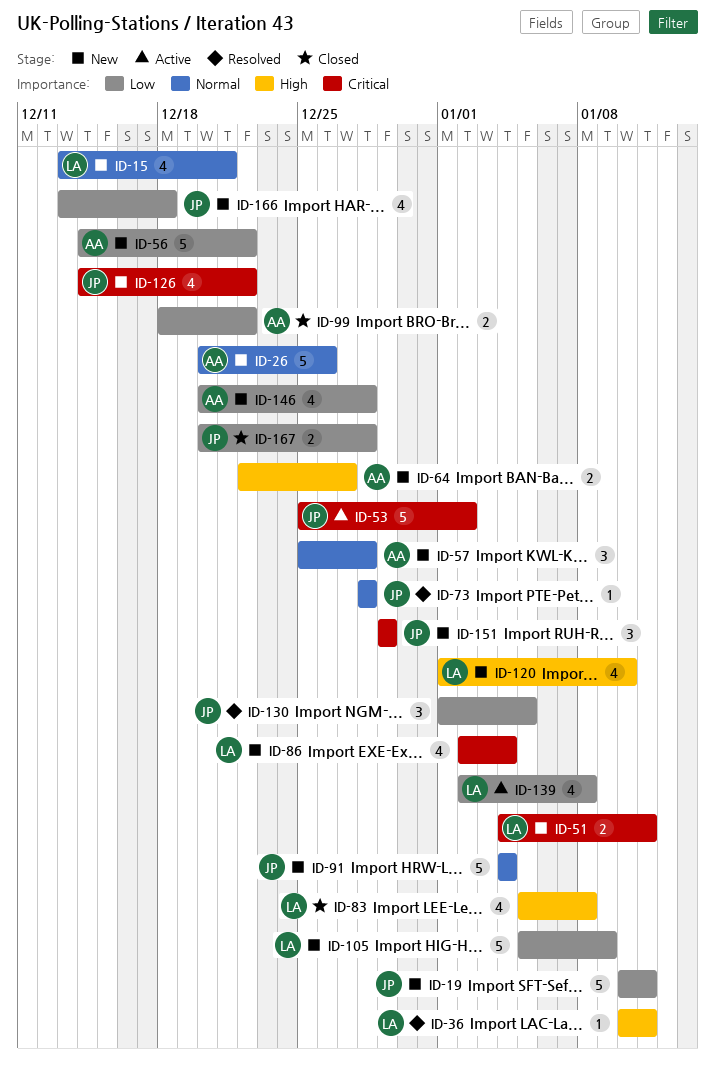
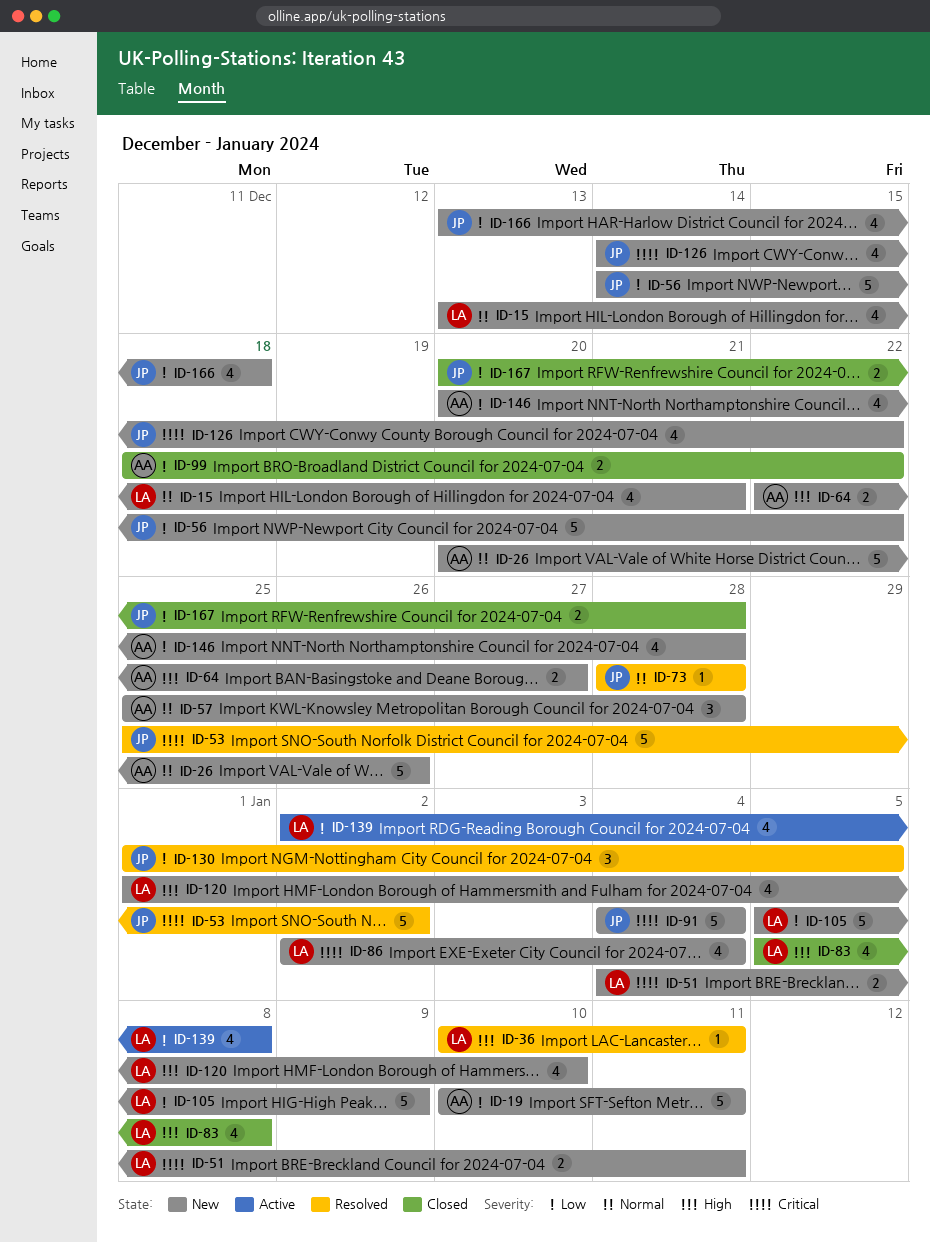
ID-19, owner: JP -> AA
ID-53, status: Active -> Resolved
ID-56, owner: AA -> JP
ID-91, priority: Normal -> Critical
ID-151: present -> none

